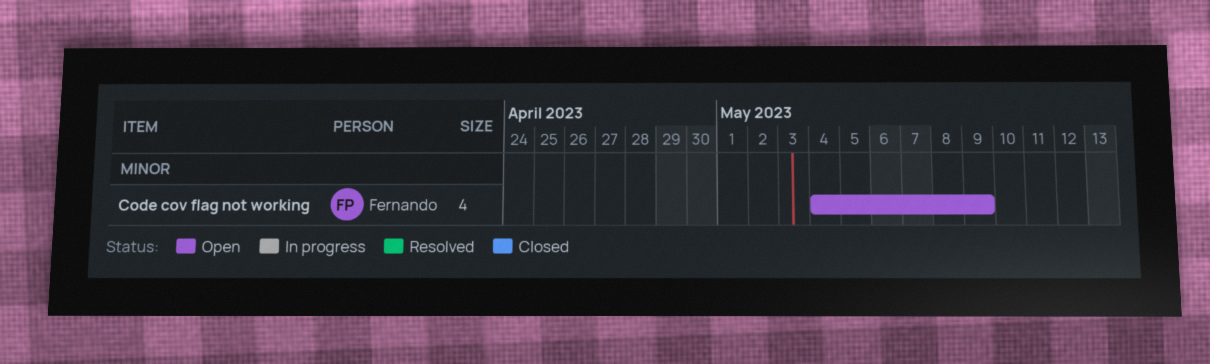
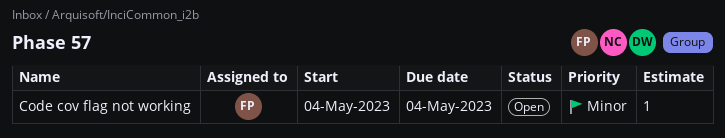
Code cov flag not working, estimate: 4 -> 1
Code cov flag not working, due: May 9 -> May 4

